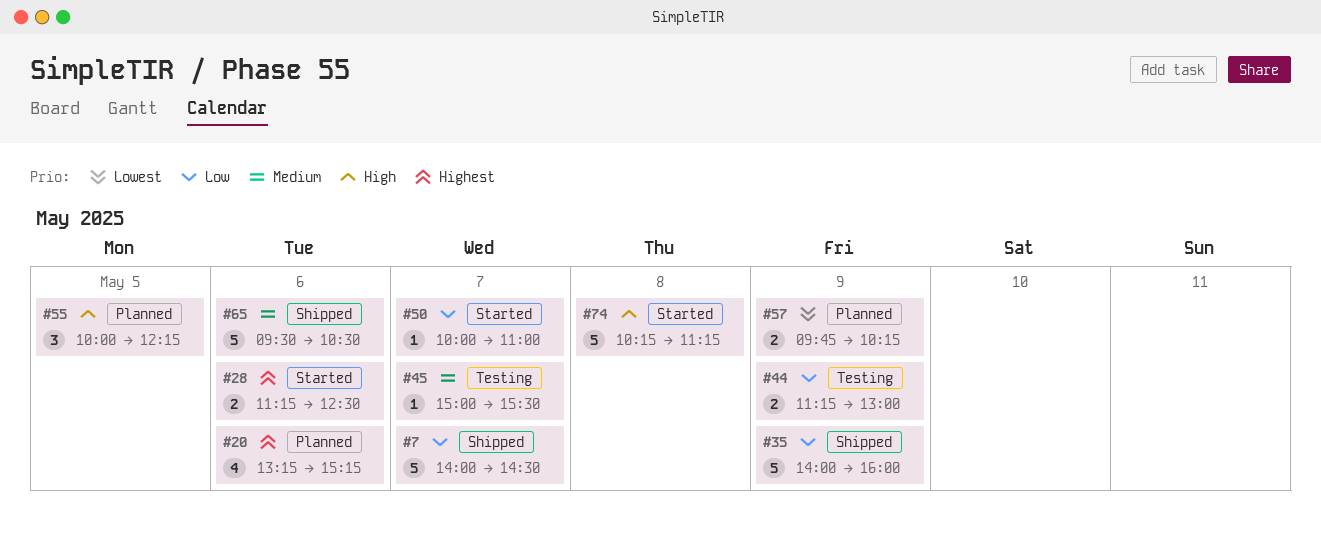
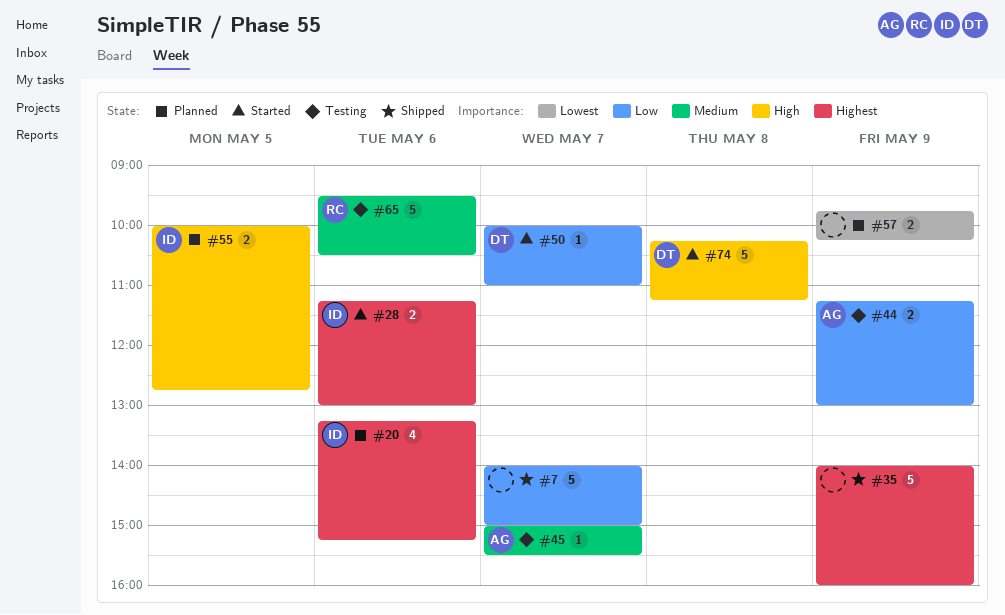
#7, ends: 14:30 -> 15:00
#28, ends: 12:30 -> 13:00
#35, priority: Low -> Highest
#55, estimate: 3 -> 2
#55, ends: 12:15 -> 12:45
#65, status: Shipped -> Testing

